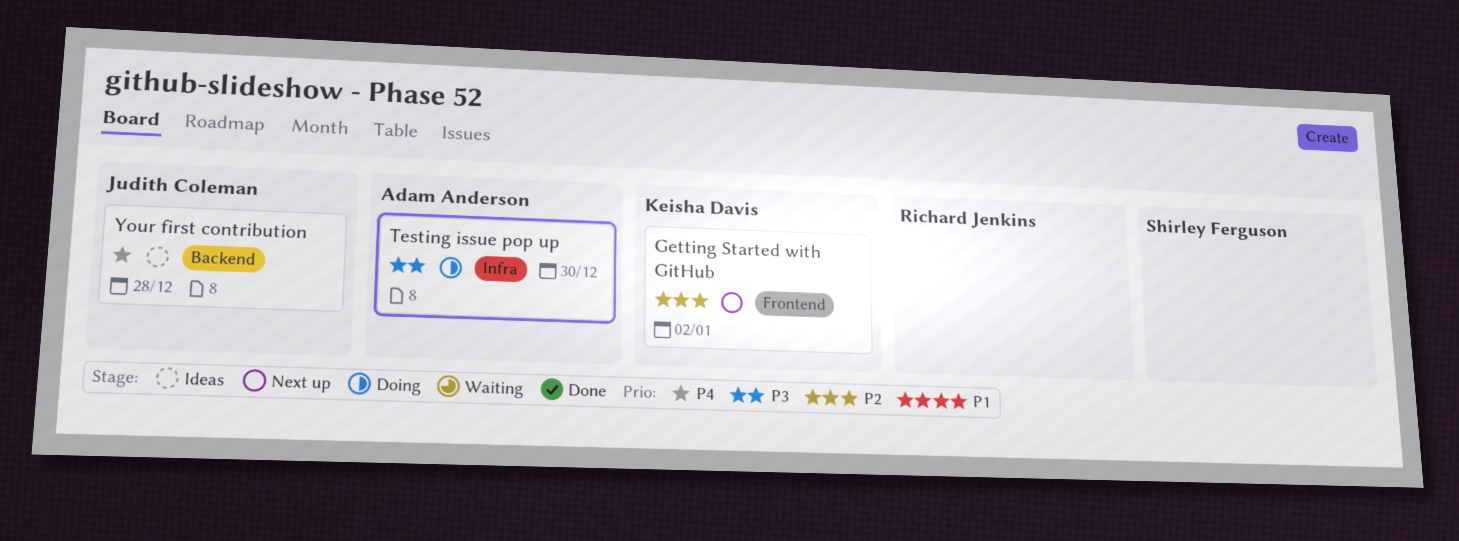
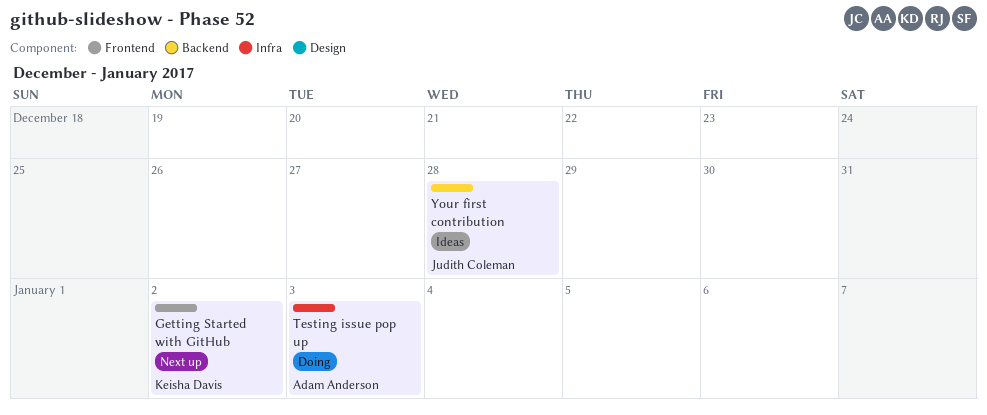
Testing issue pop up, due: Dec 30 -> Jan 3

